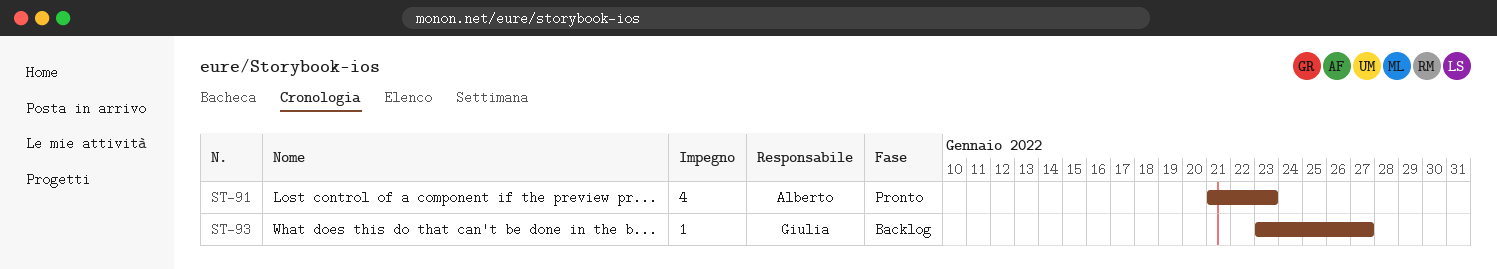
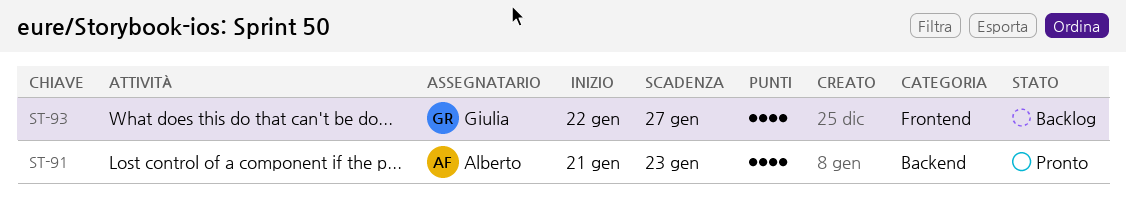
ST-93, estimate: 1 -> 4
ST-93, start: Jan 23 -> Jan 22

